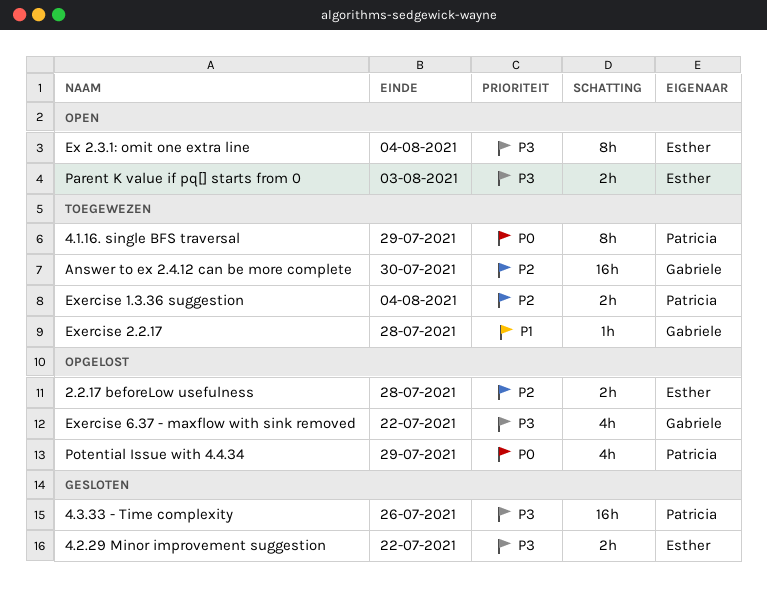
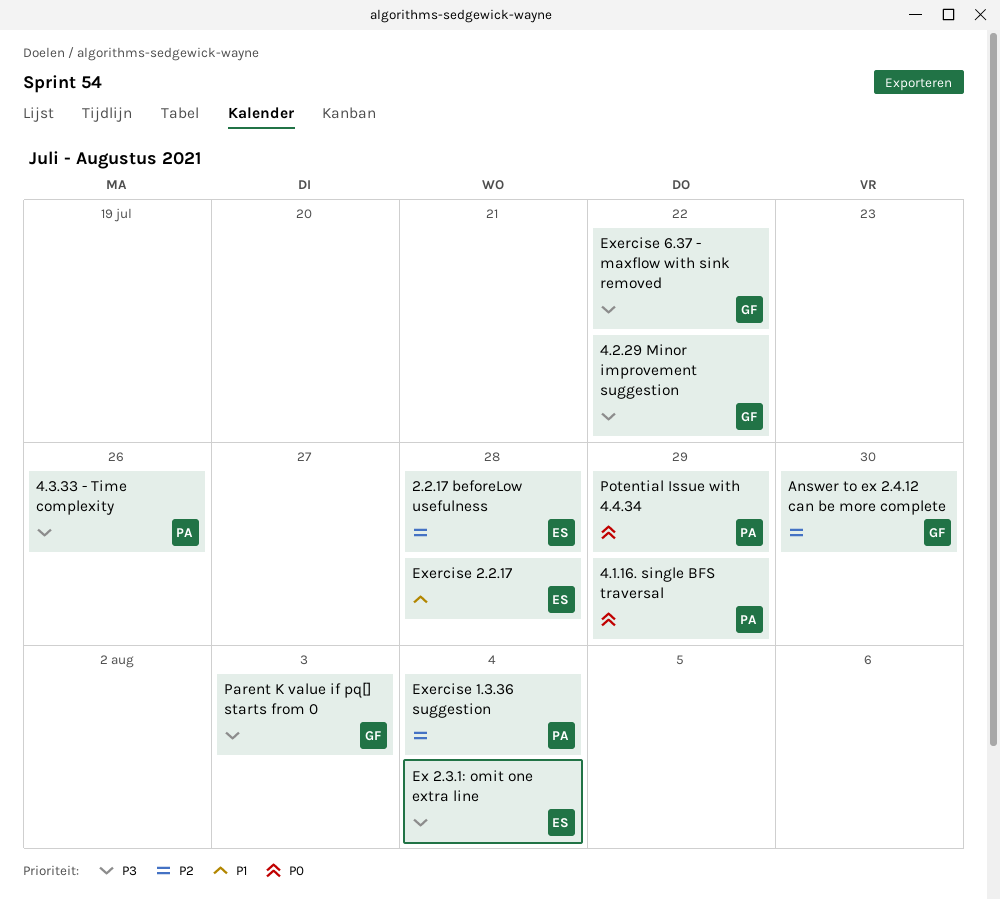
4.2.29 Minor improvement suggestion, owner: Esther -> Gabriele
Exercise 2.2.17, owner: Gabriele -> Esther
Parent K value if pq[] starts from 0, owner: Esther -> Gabriele

